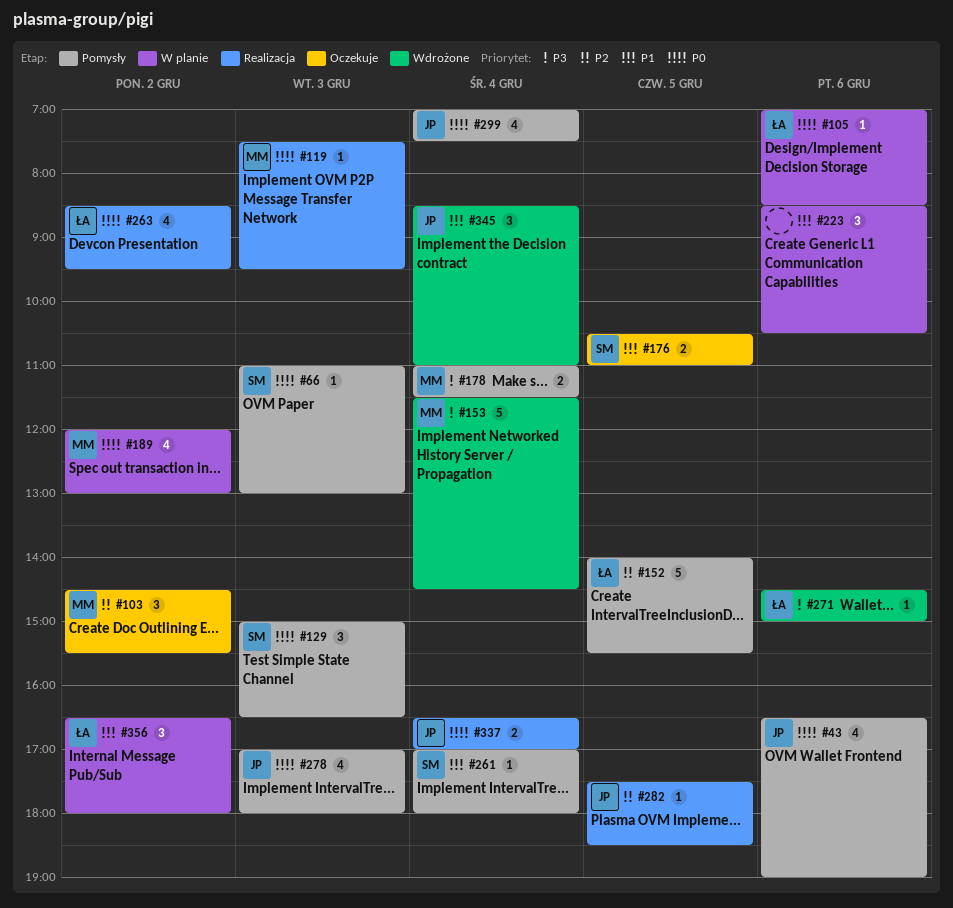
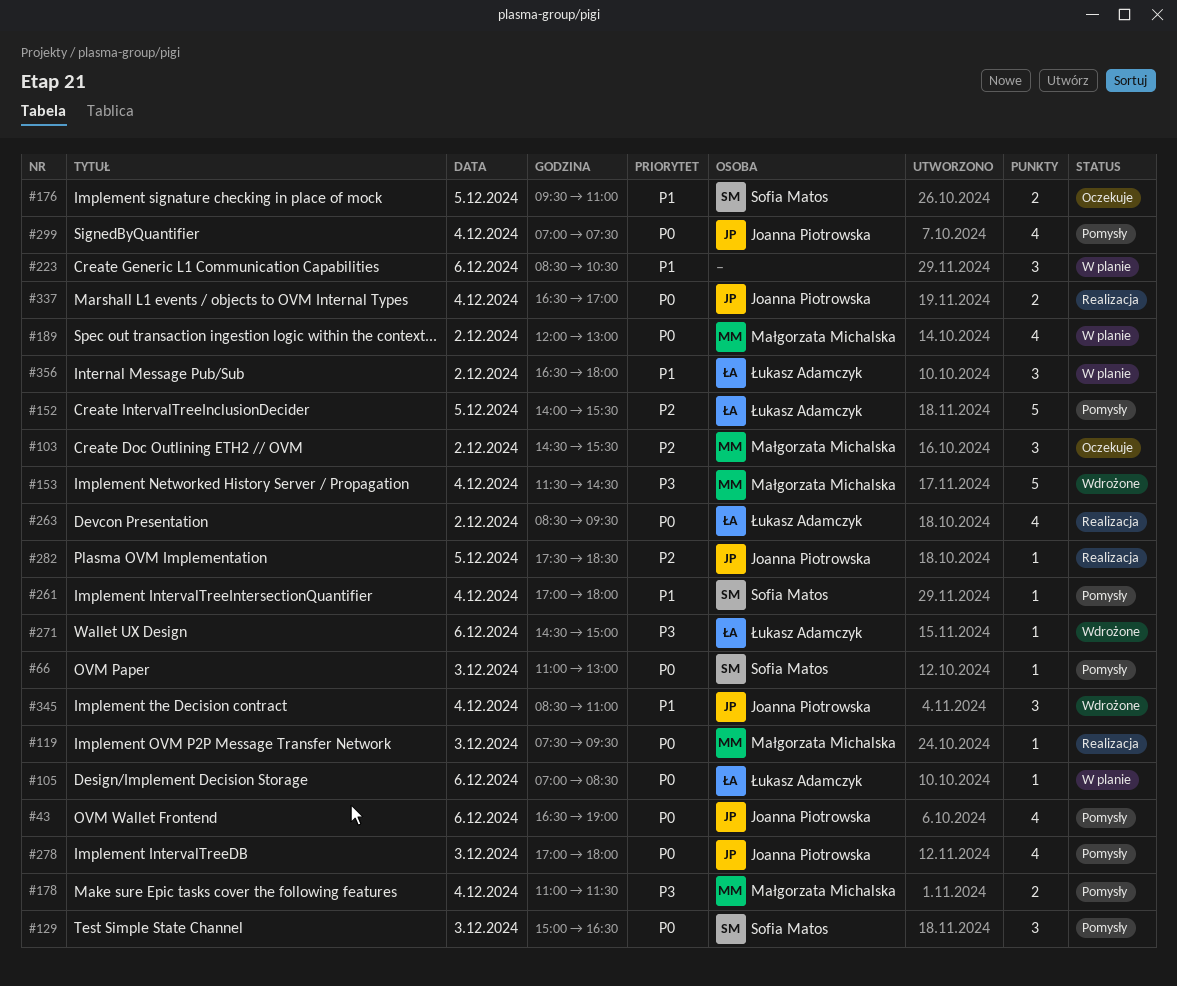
#176, begins: 10:30 -> 09:30

